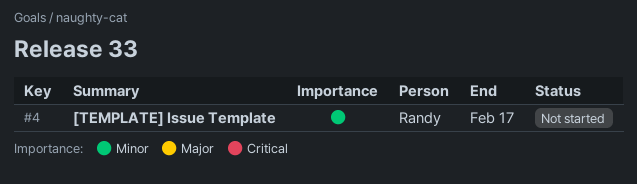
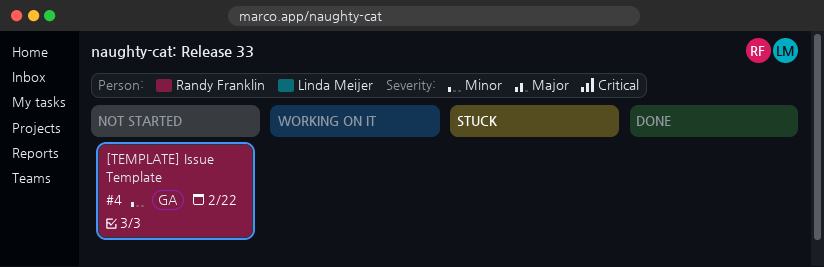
#4, due: Feb 17 -> Feb 22

